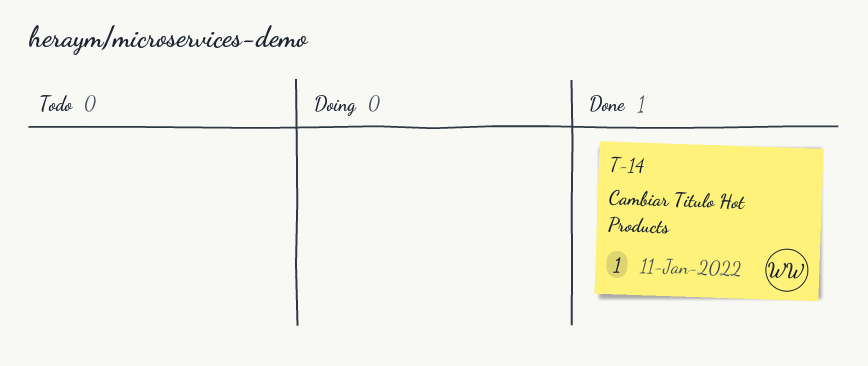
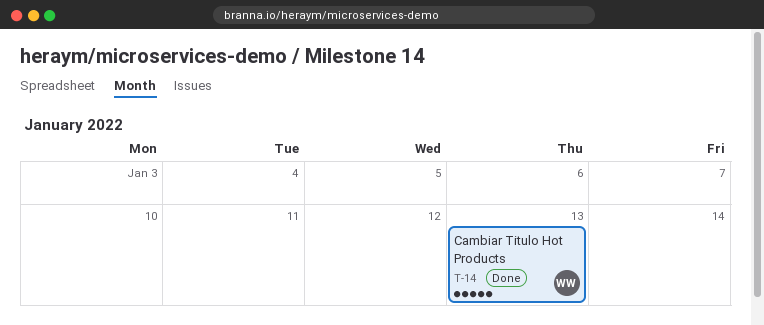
T-14, estimate: 1 -> 5
T-14, due: Jan 11 -> Jan 13

